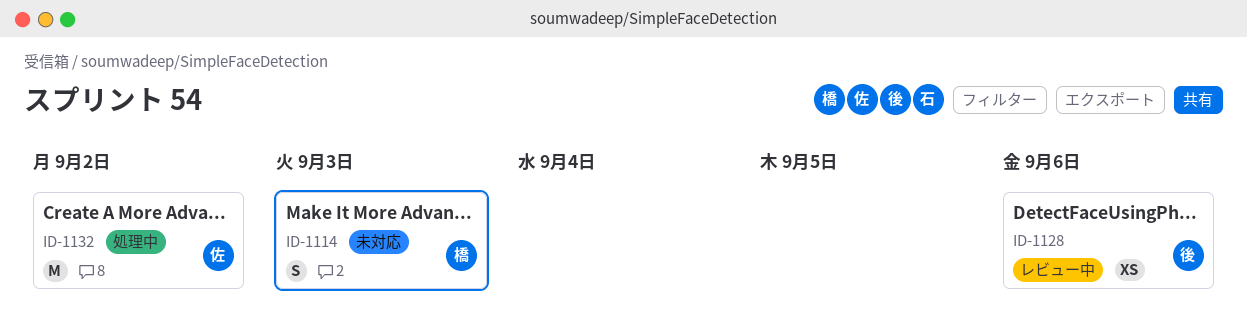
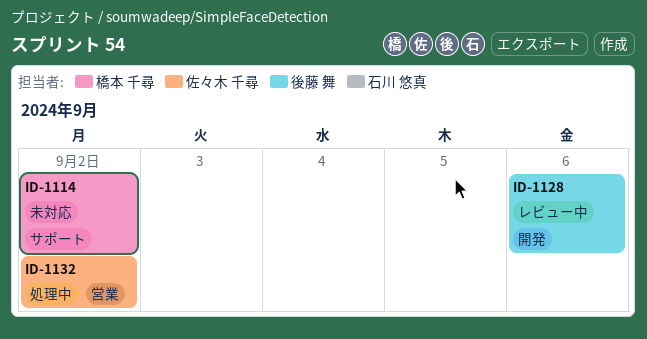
ID-1114, due: Sep 3 -> Sep 2

